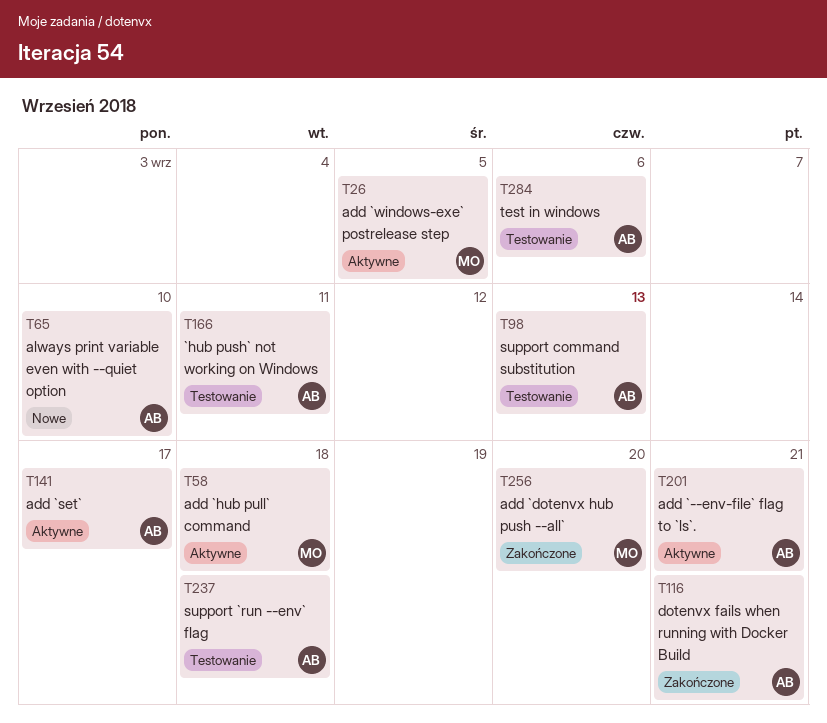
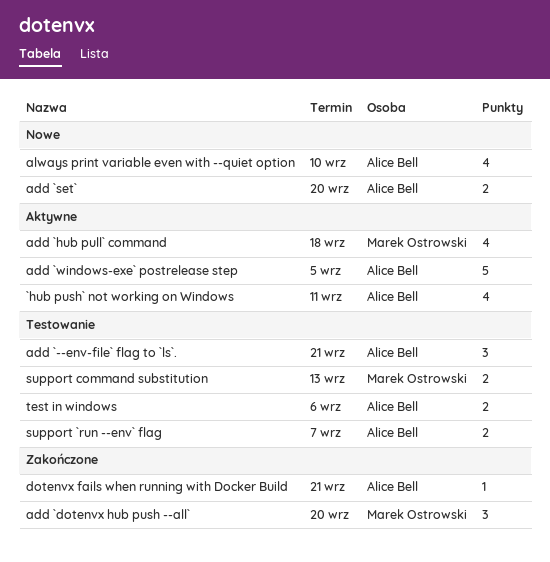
`hub push` not working on Windows, status: Testowanie -> Aktywne
add `--env-file` flag to `ls`., status: Aktywne -> Testowanie
add `set`, status: Aktywne -> Nowe
add `set`, due: Sep 17 -> Sep 20
add `windows-exe` postrelease step, owner: Marek Ostrowski -> Alice Bell
support `run --env` flag, due: Sep 18 -> Sep 7
support command substitution, owner: Alice Bell -> Marek Ostrowski

